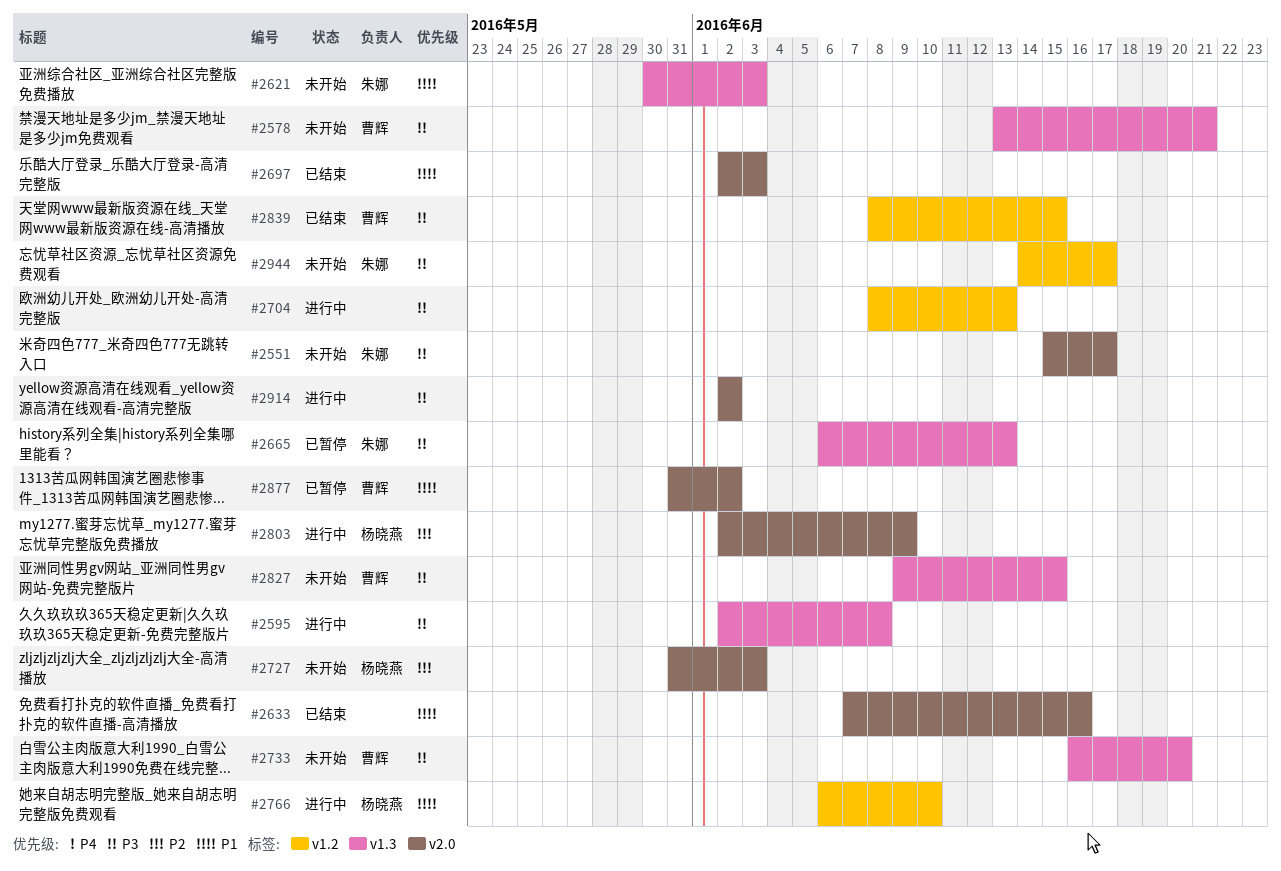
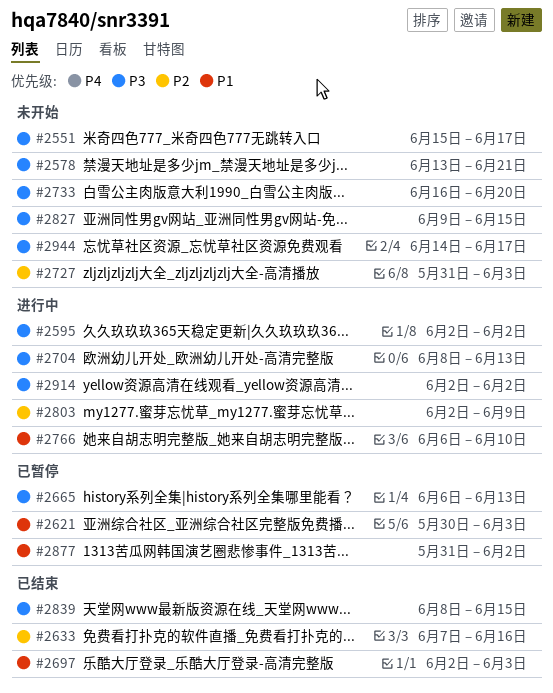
#2595, due: Jun 8 -> Jun 2
#2621, status: 未开始 -> 已暂停
#2633, priority: P1 -> P2

